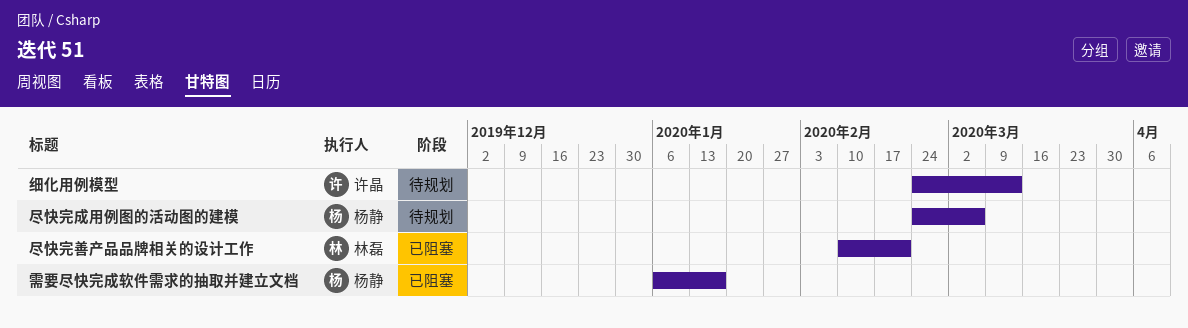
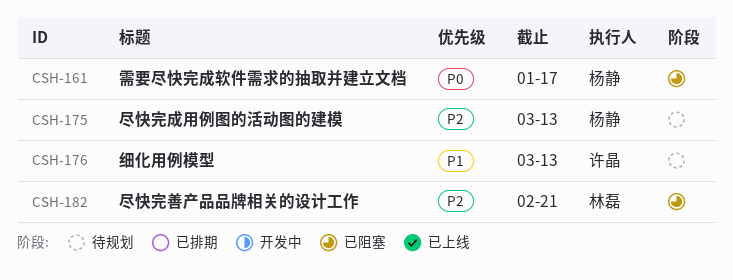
尽快完成用例图的活动图的建模, due: Mar 6 -> Mar 13

